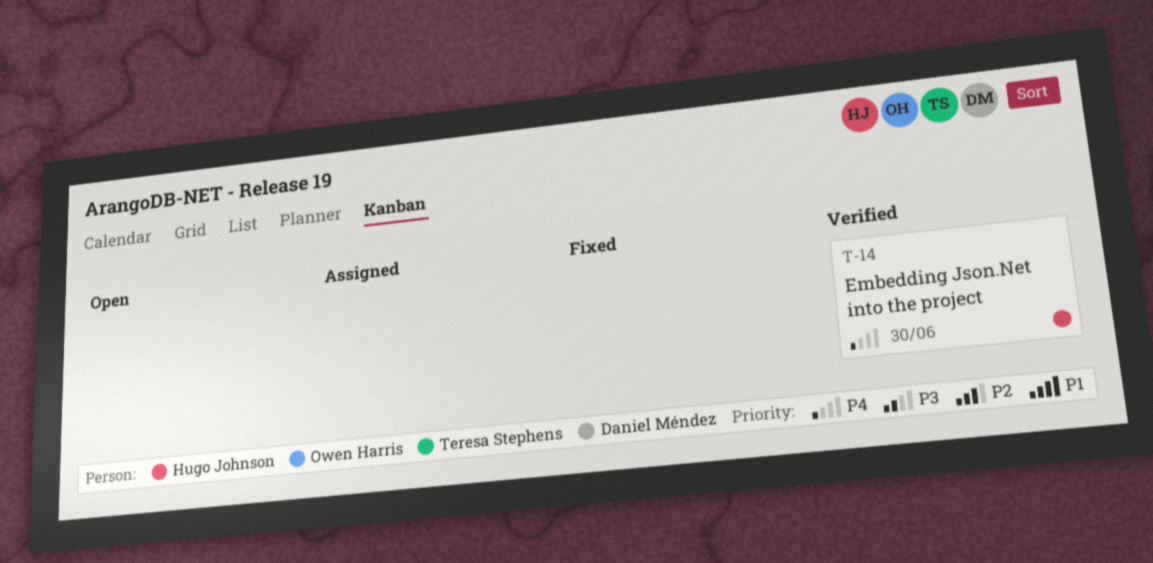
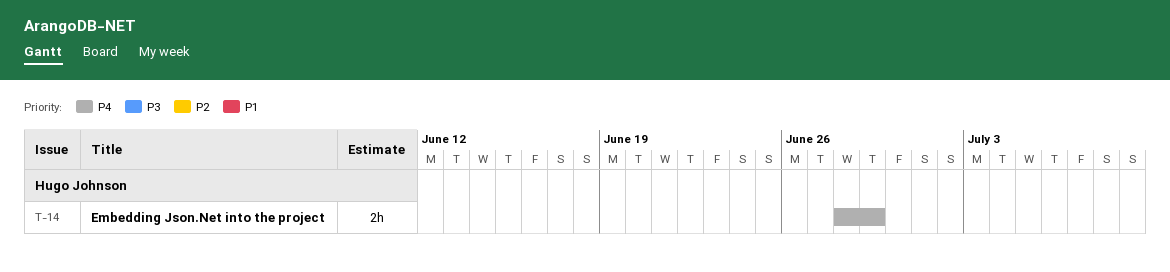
T-14, due: Jun 30 -> Jun 29

